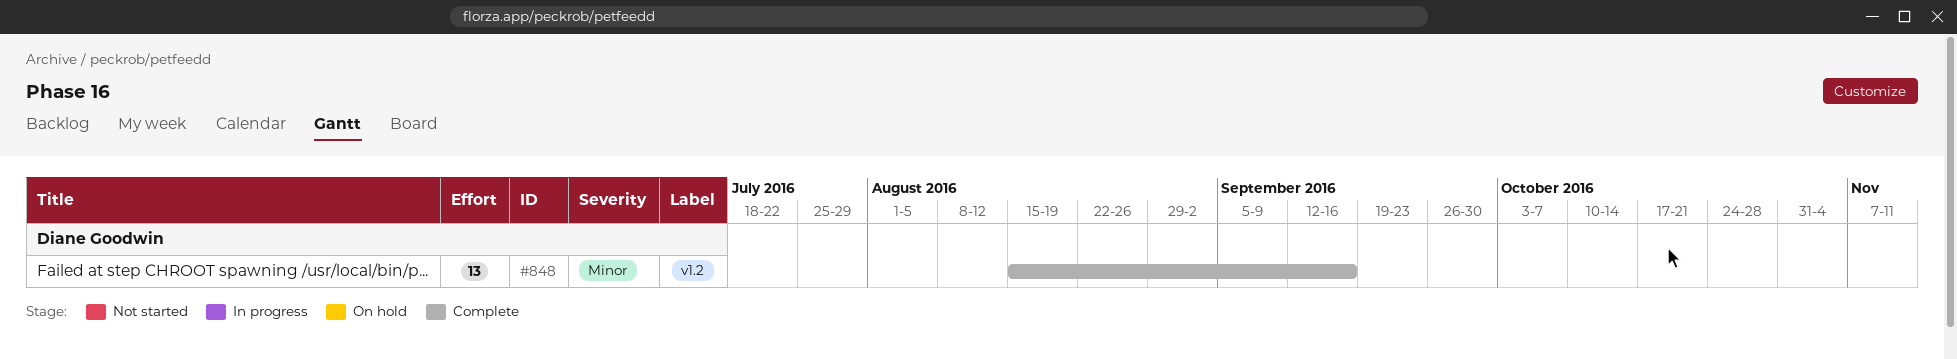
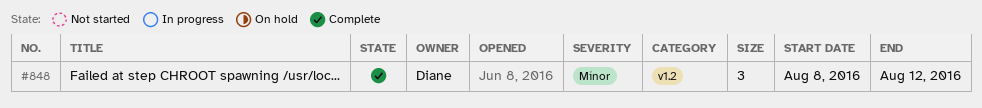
#848, estimate: 13 -> 3
#848, start: Aug 15 -> Aug 8
#848, due: Sep 16 -> Aug 12

